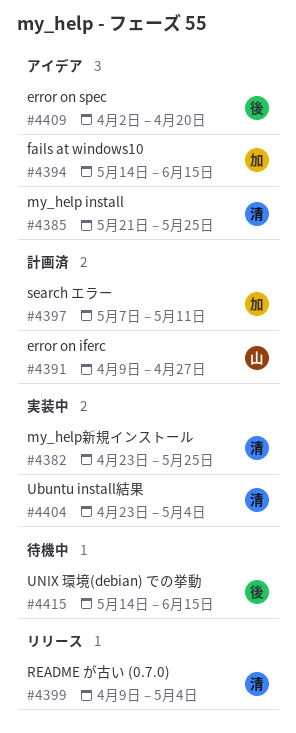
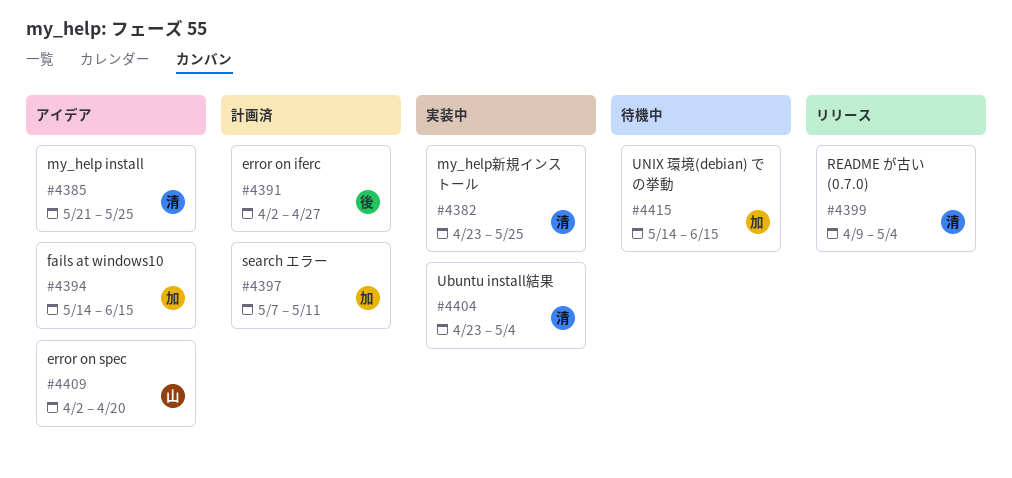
#4391, owner: 山 -> 後
#4391, start: Apr 9 -> Apr 2
#4409, owner: 後 -> 山
#4415, owner: 後 -> 加

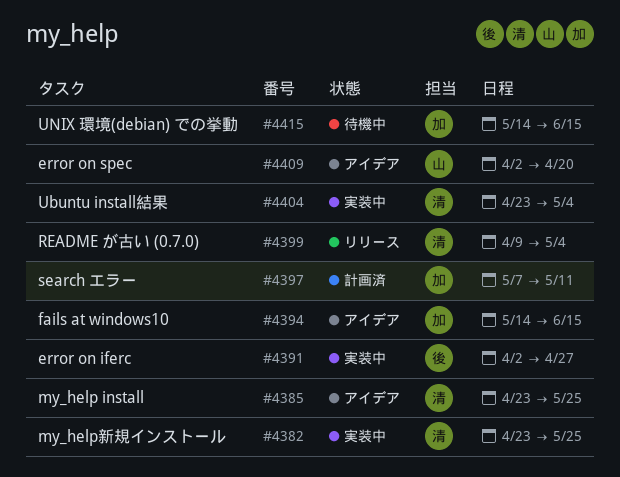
#4385, start: May 21 -> Apr 23
#4391, status: 計画済 -> 実装中

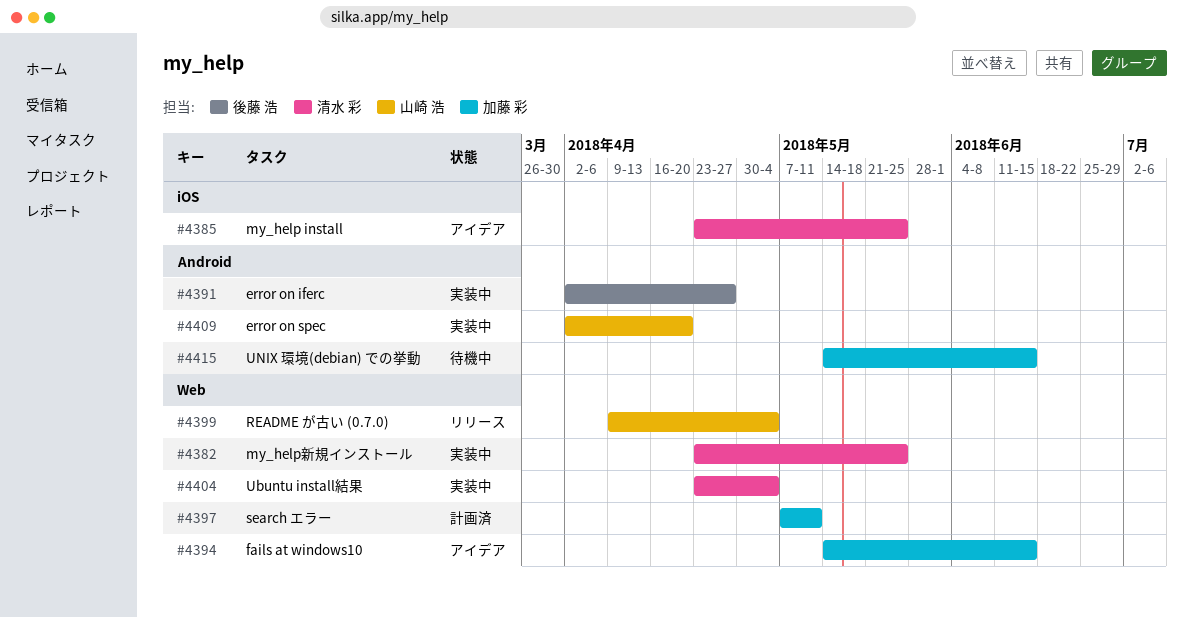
#4399, owner: 清水 彩 -> 山崎 浩
#4409, status: アイデア -> 実装中

